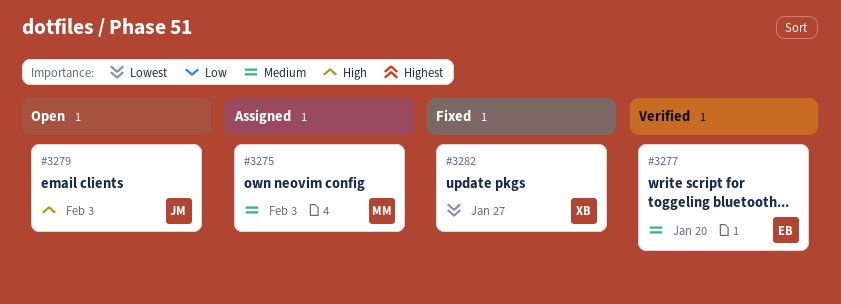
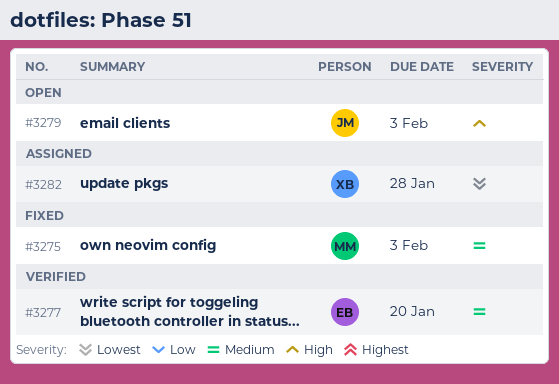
#3275, status: Assigned -> Fixed
#3282, status: Fixed -> Assigned
#3282, due: Jan 27 -> Jan 28

